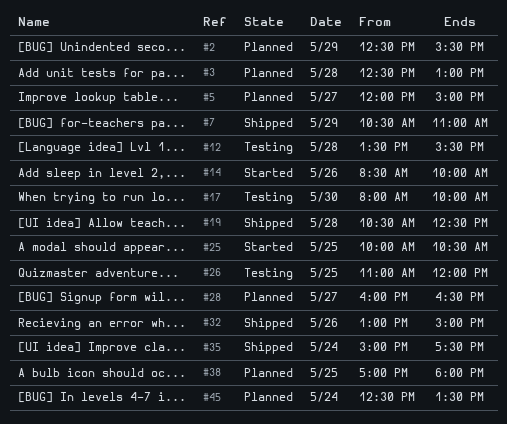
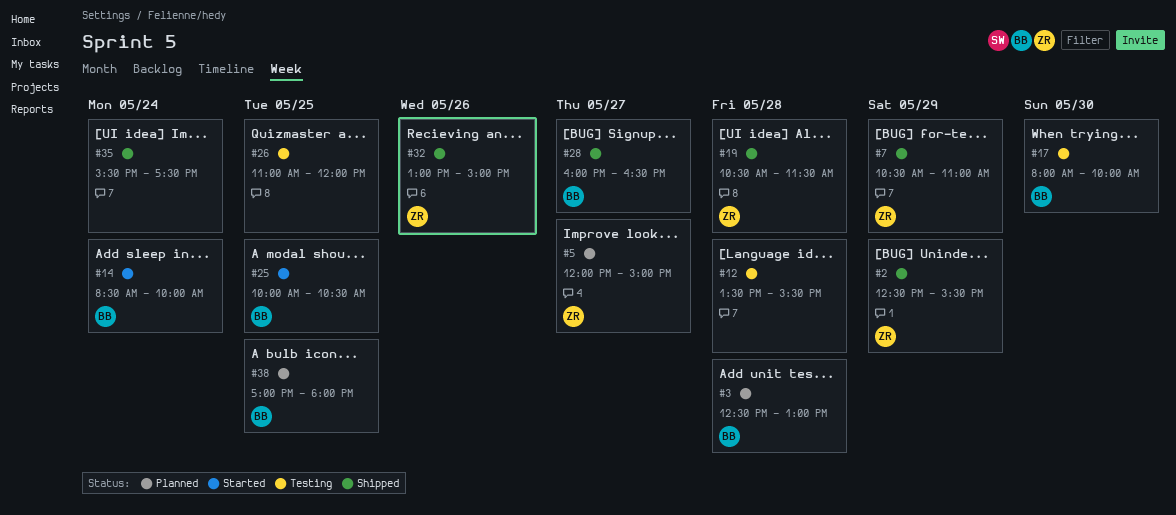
#2, status: Planned -> Shipped
#14, day: May 26 -> May 24
#19, ends: 12:30 -> 11:30
#28, status: Planned -> Shipped
#35, begins: 15:00 -> 15:30
#45: present -> none

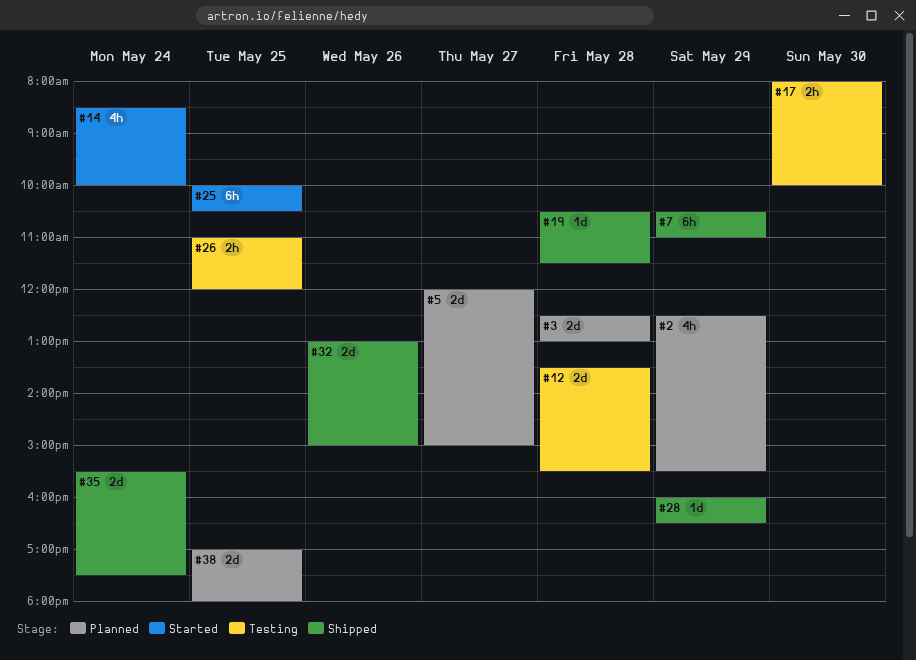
#2, status: Shipped -> Planned
#28, day: May 27 -> May 29

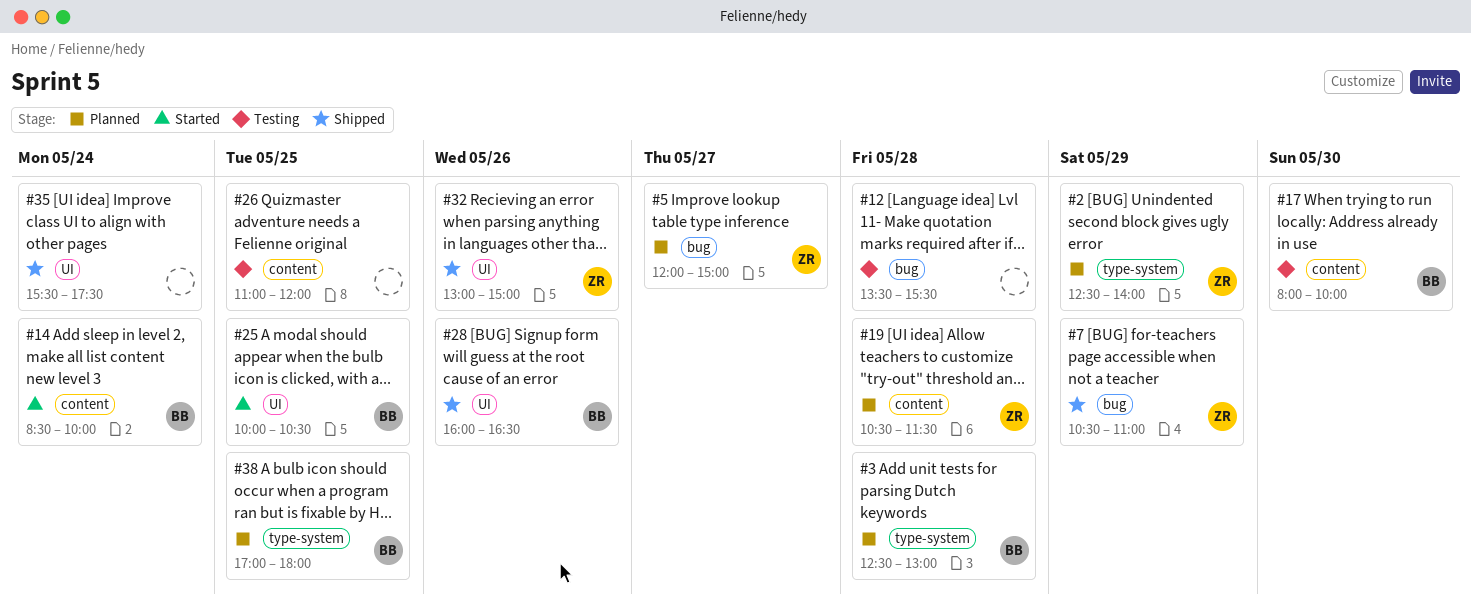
#2, ends: 15:30 -> 14:00
#19, status: Shipped -> Planned
#28, day: May 29 -> May 26

